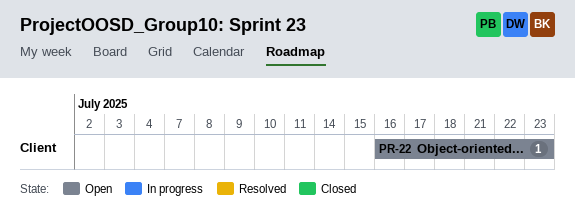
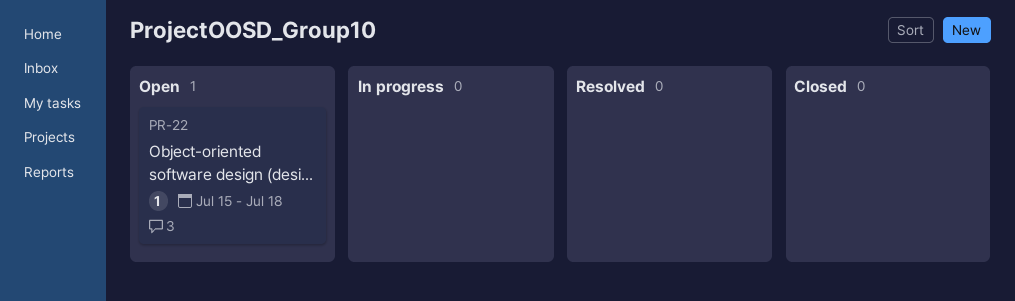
PR-22, start: Jul 16 -> Jul 15
PR-22, due: Jul 23 -> Jul 18

